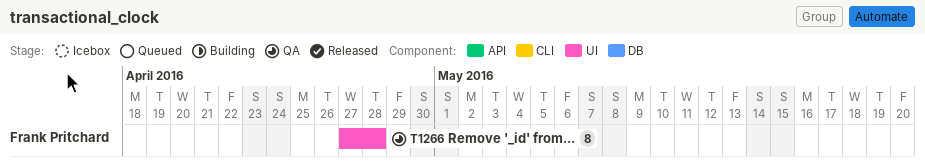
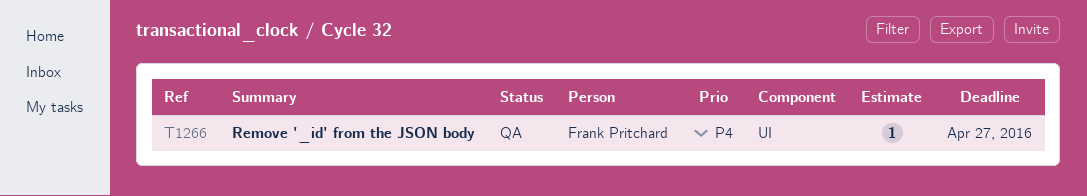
T1266, estimate: 8 -> 1
T1266, due: Apr 28 -> Apr 27

